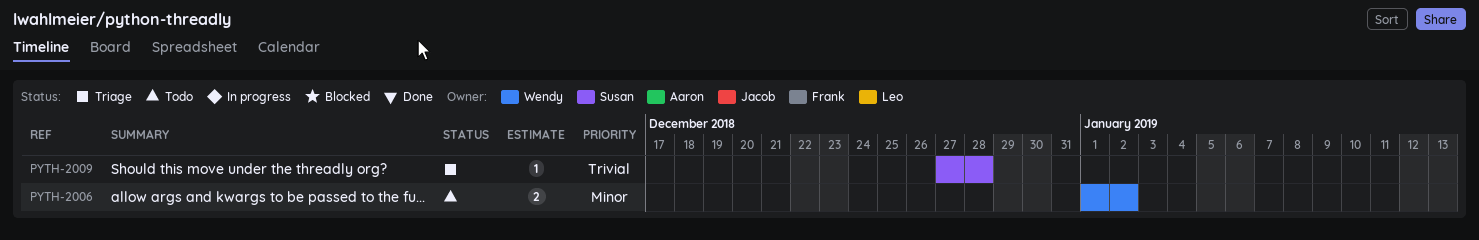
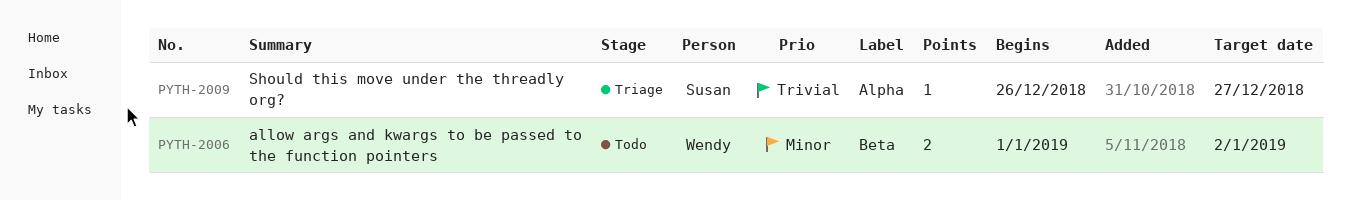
PYTH-2009, start: Dec 27 -> Dec 26
PYTH-2009, due: Dec 28 -> Dec 27

